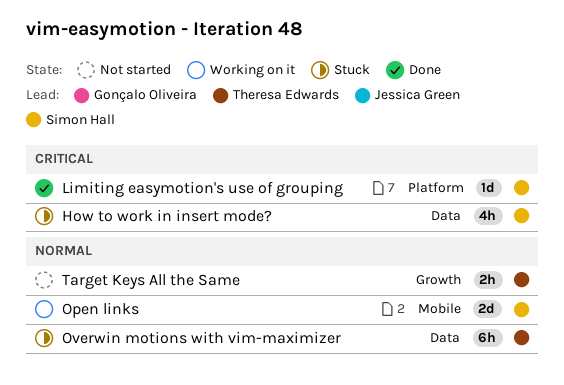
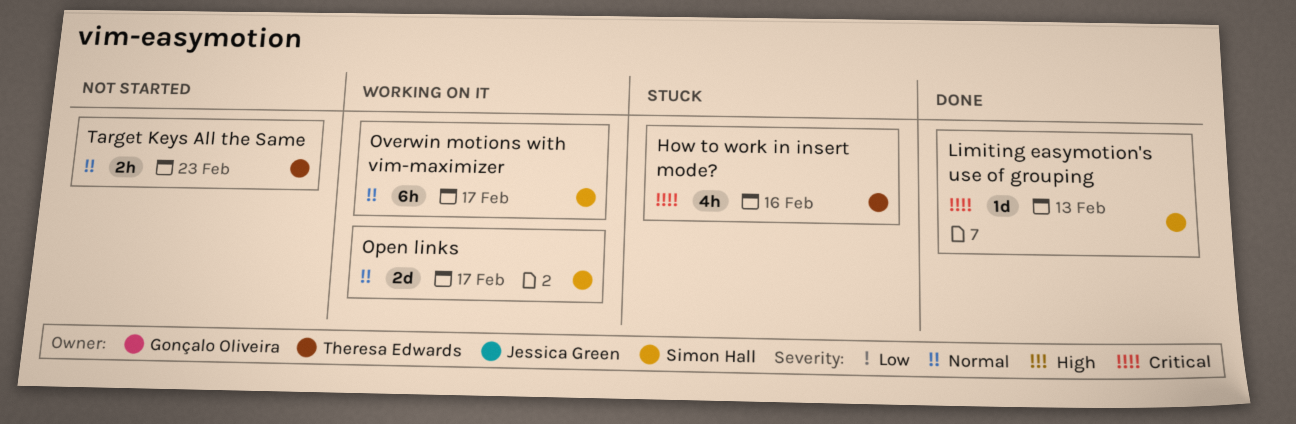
How to work in insert mode?, owner: Simon Hall -> Theresa Edwards
Overwin motions with vim-maximizer, status: Stuck -> Working on it
Overwin motions with vim-maximizer, owner: Theresa Edwards -> Simon Hall

